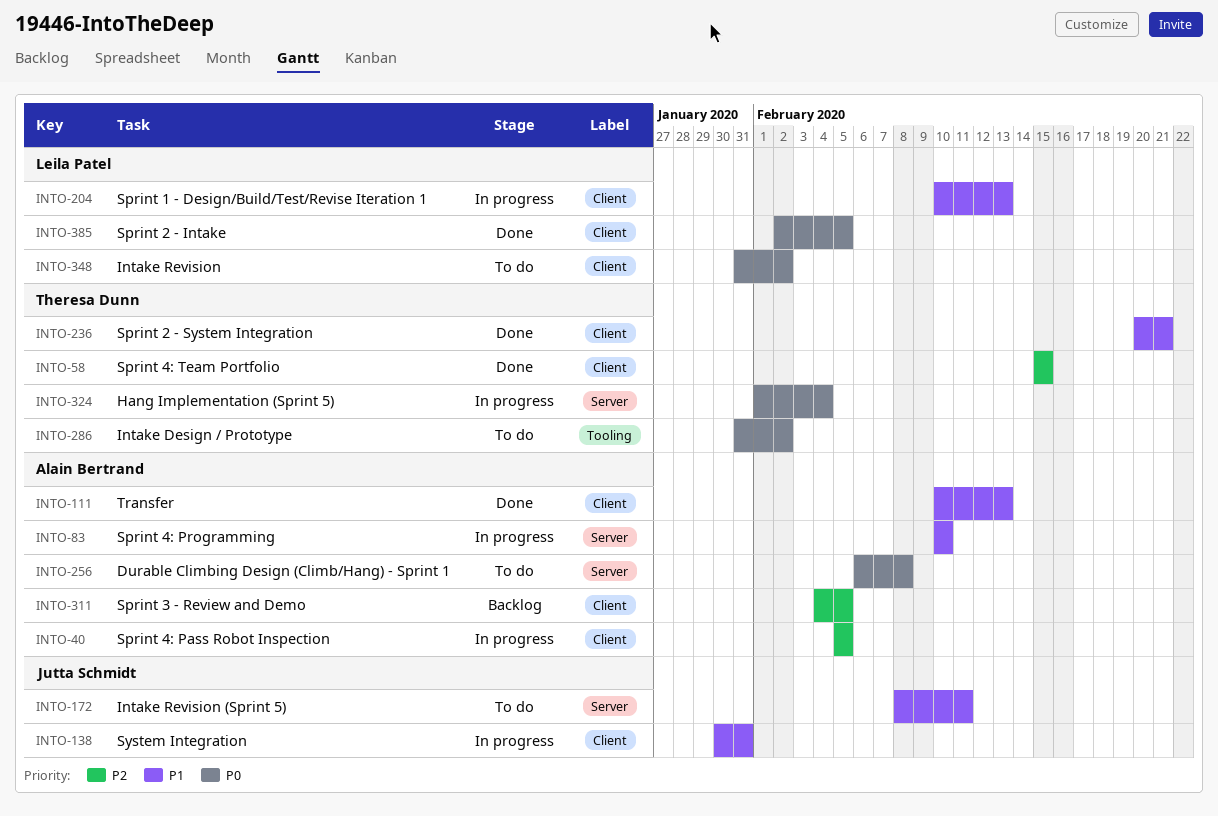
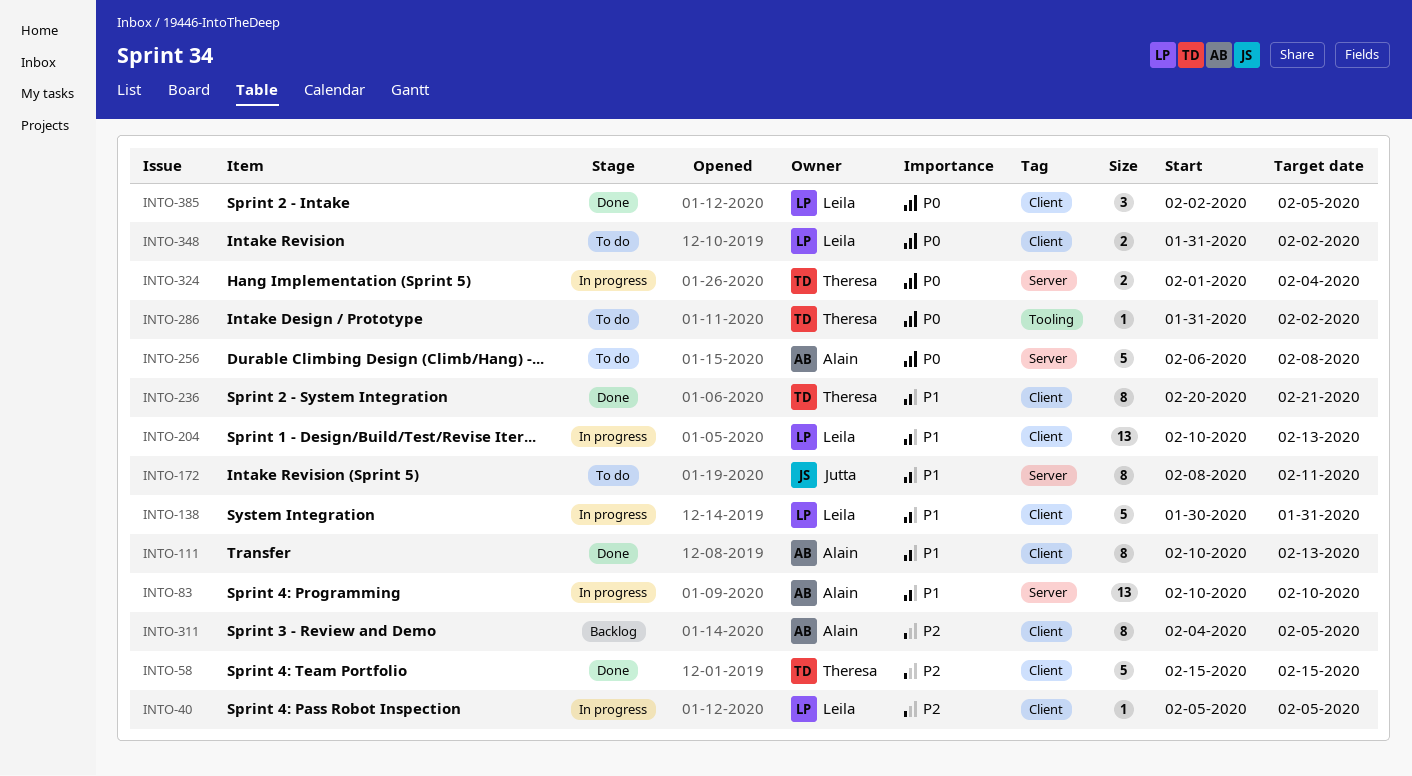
INTO-40, owner: Alain Bertrand -> Leila Patel
INTO-138, owner: Jutta Schmidt -> Leila Patel

